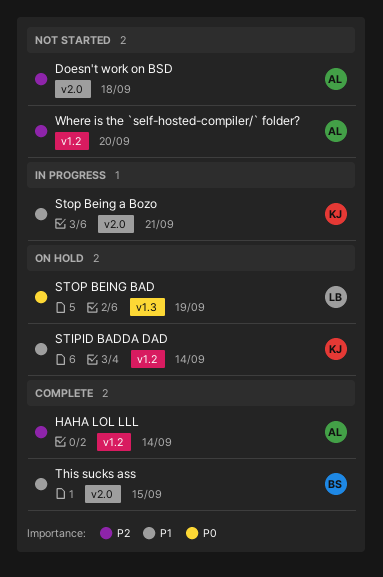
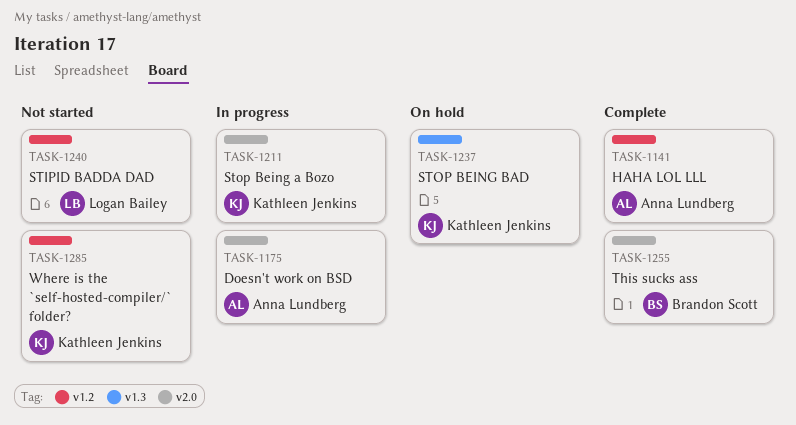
Doesn't work on BSD, status: Not started -> In progress
STIPID BADDA DAD, status: On hold -> Not started
STIPID BADDA DAD, owner: Kathleen Jenkins -> Logan Bailey
STOP BEING BAD, owner: Logan Bailey -> Kathleen Jenkins
Where is the `self-hosted-compiler/` folder?, owner: Anna Lundberg -> Kathleen Jenkins

